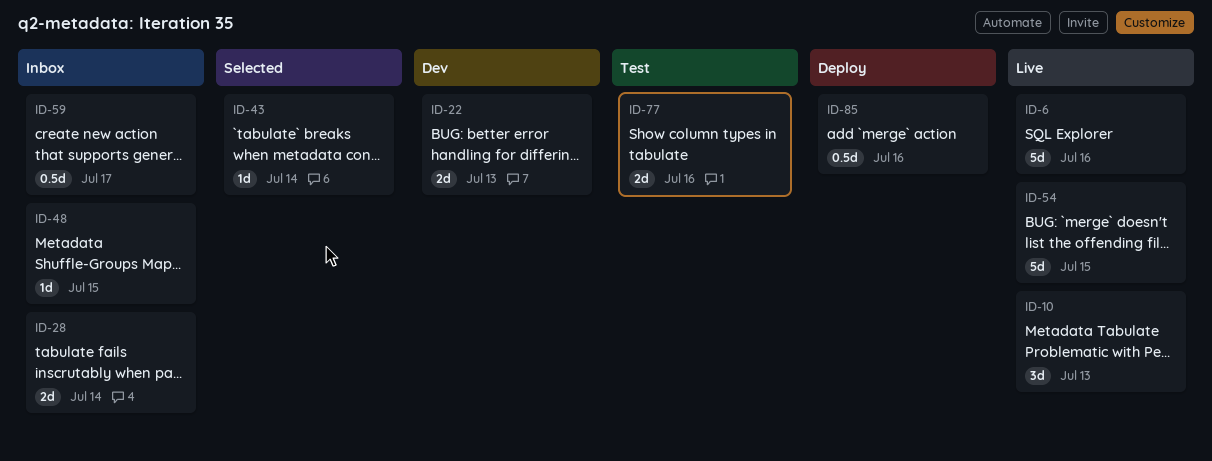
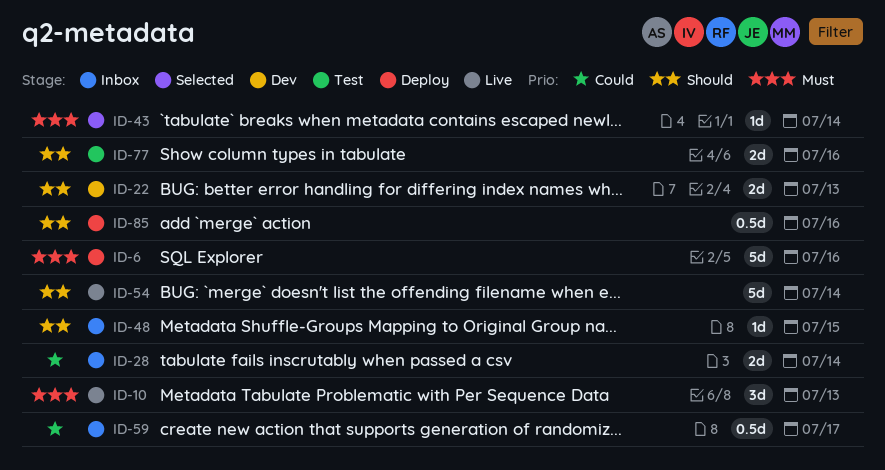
ID-6, status: Live -> Deploy
ID-54, due: Jul 15 -> Jul 14

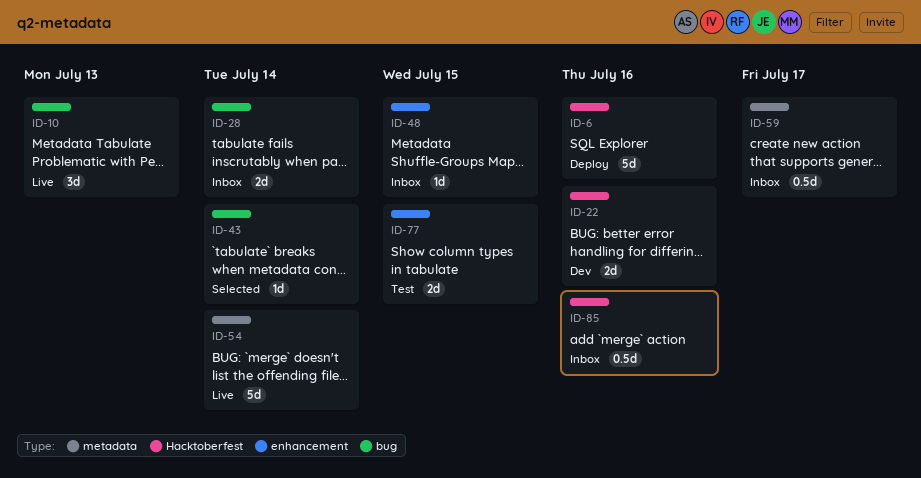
ID-22, due: Jul 13 -> Jul 16
ID-77, due: Jul 16 -> Jul 15
ID-85, status: Deploy -> Inbox

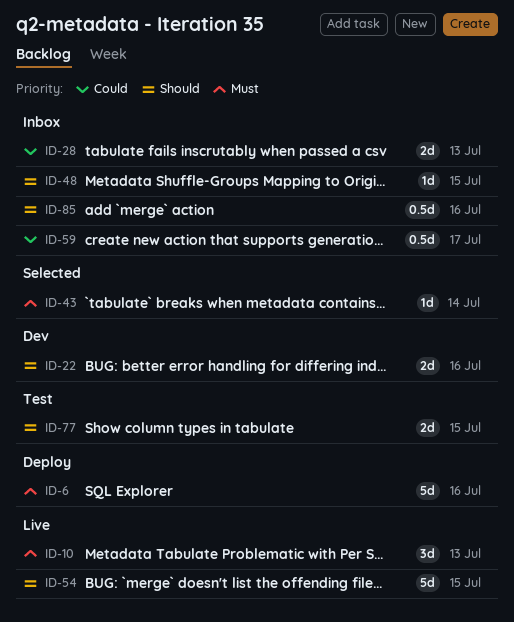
ID-28, due: Jul 14 -> Jul 13
ID-54, due: Jul 14 -> Jul 15

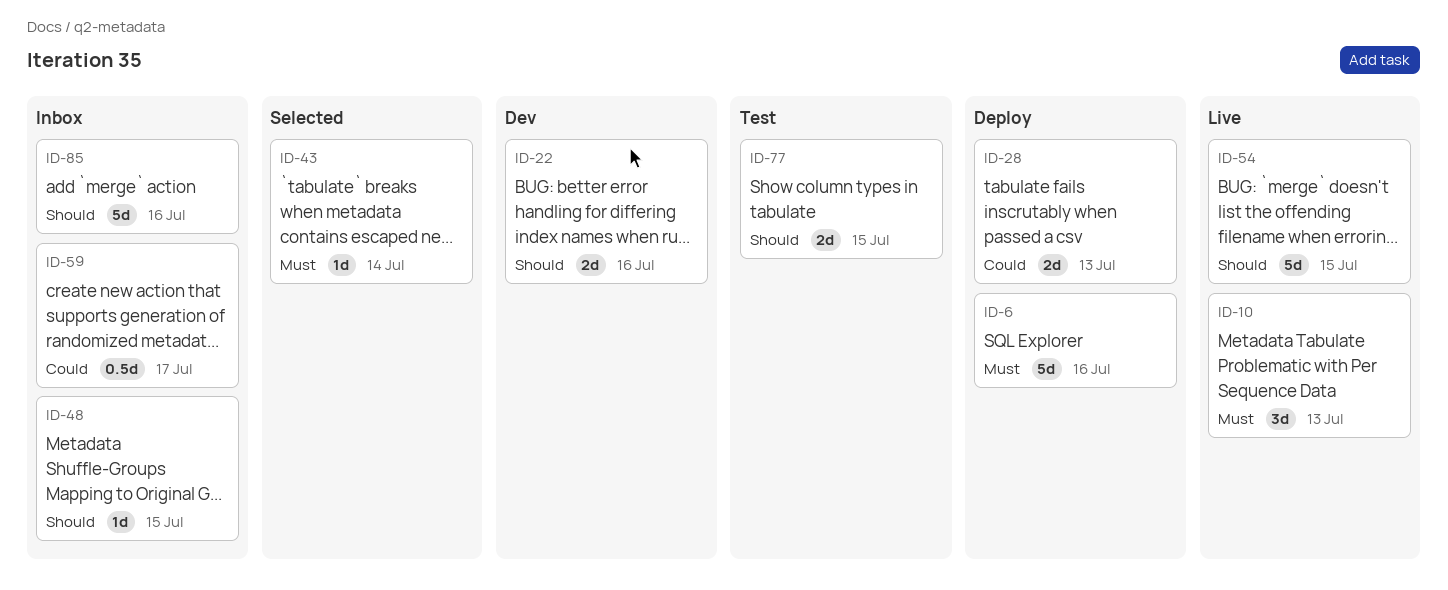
ID-28, status: Inbox -> Deploy
ID-85, estimate: 0.5d -> 5d

